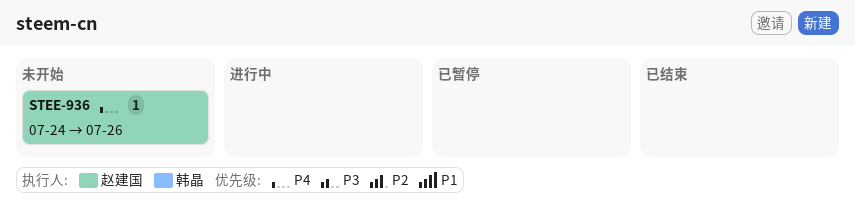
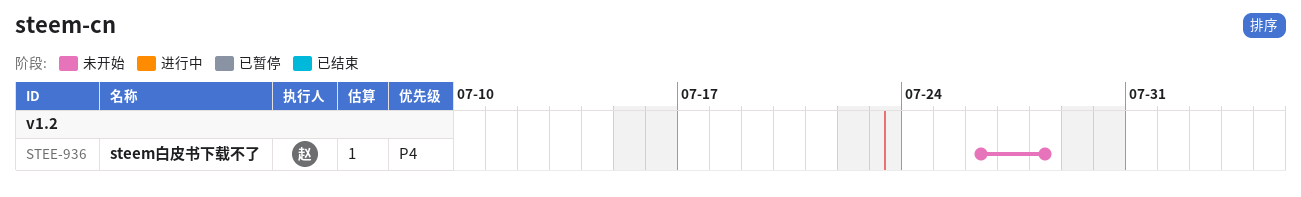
STEE-936, start: Jul 24 -> Jul 26
STEE-936, due: Jul 26 -> Jul 28

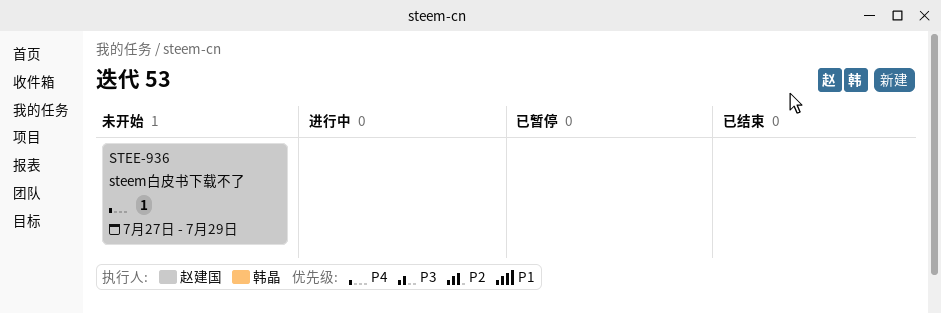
STEE-936, start: Jul 26 -> Jul 27
STEE-936, due: Jul 28 -> Jul 29

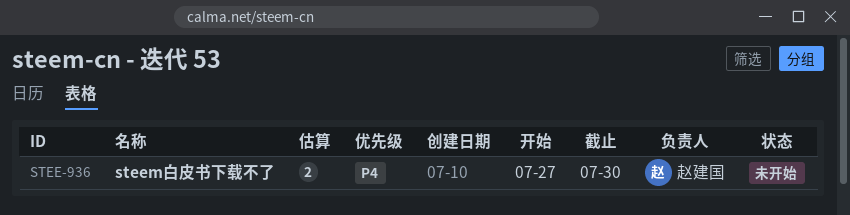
STEE-936, estimate: 1 -> 2
STEE-936, due: Jul 29 -> Jul 30

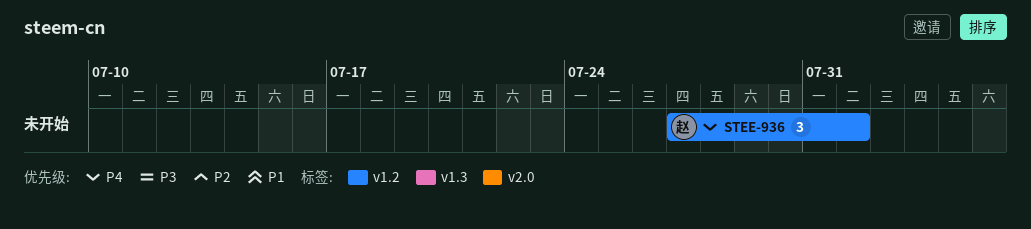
STEE-936, estimate: 2 -> 3
STEE-936, due: Jul 30 -> Aug 1

